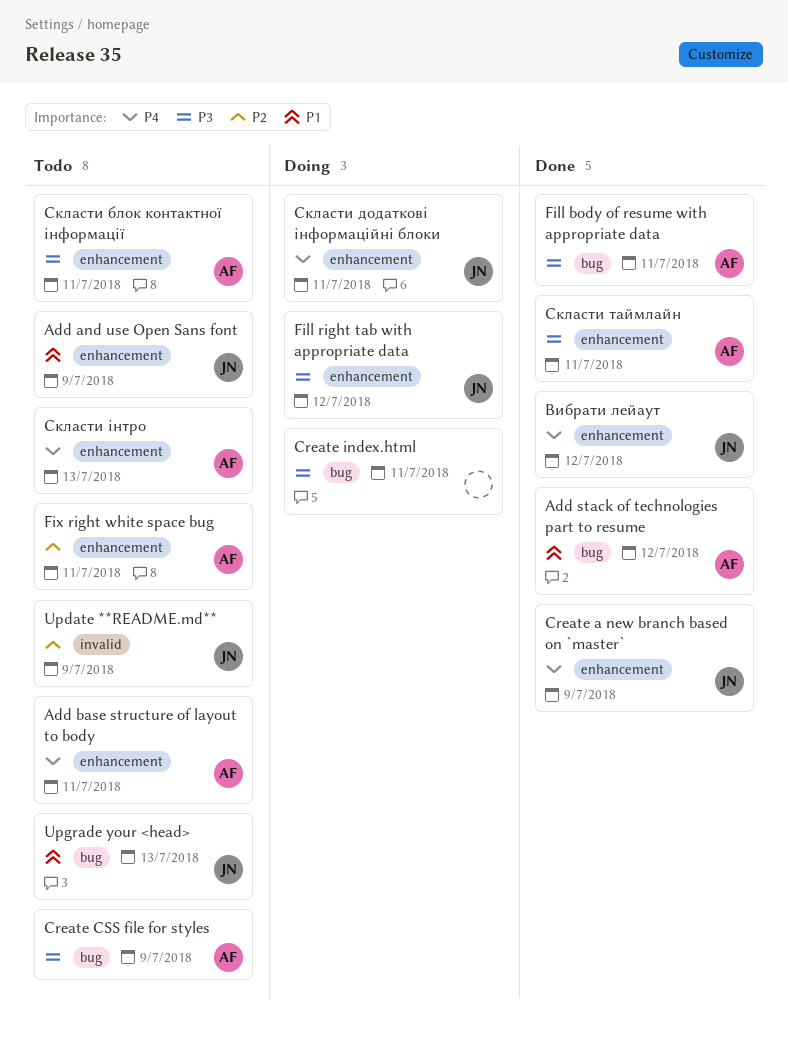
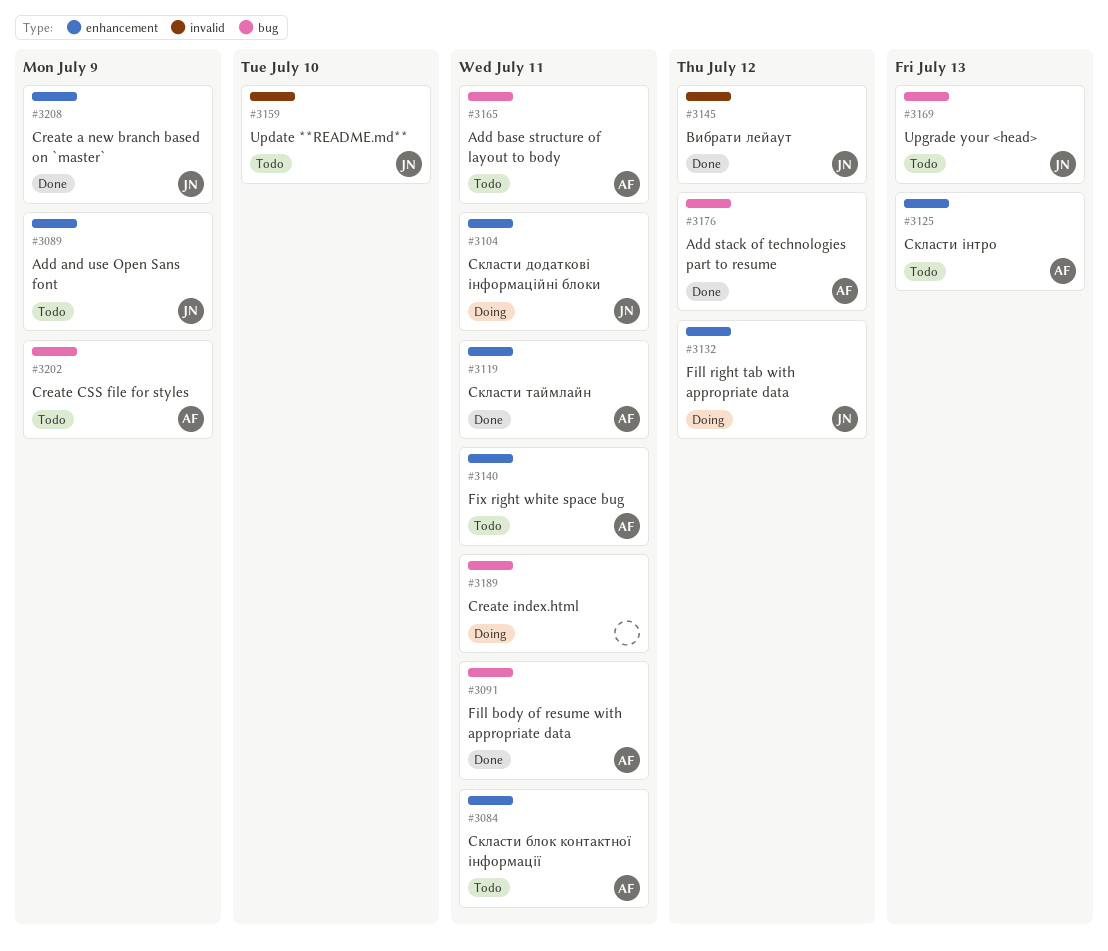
Add base structure of layout to body, label: enhancement -> bug
Update **README.md**, due: Jul 9 -> Jul 10
Вибрати лейаут, label: enhancement -> invalid

